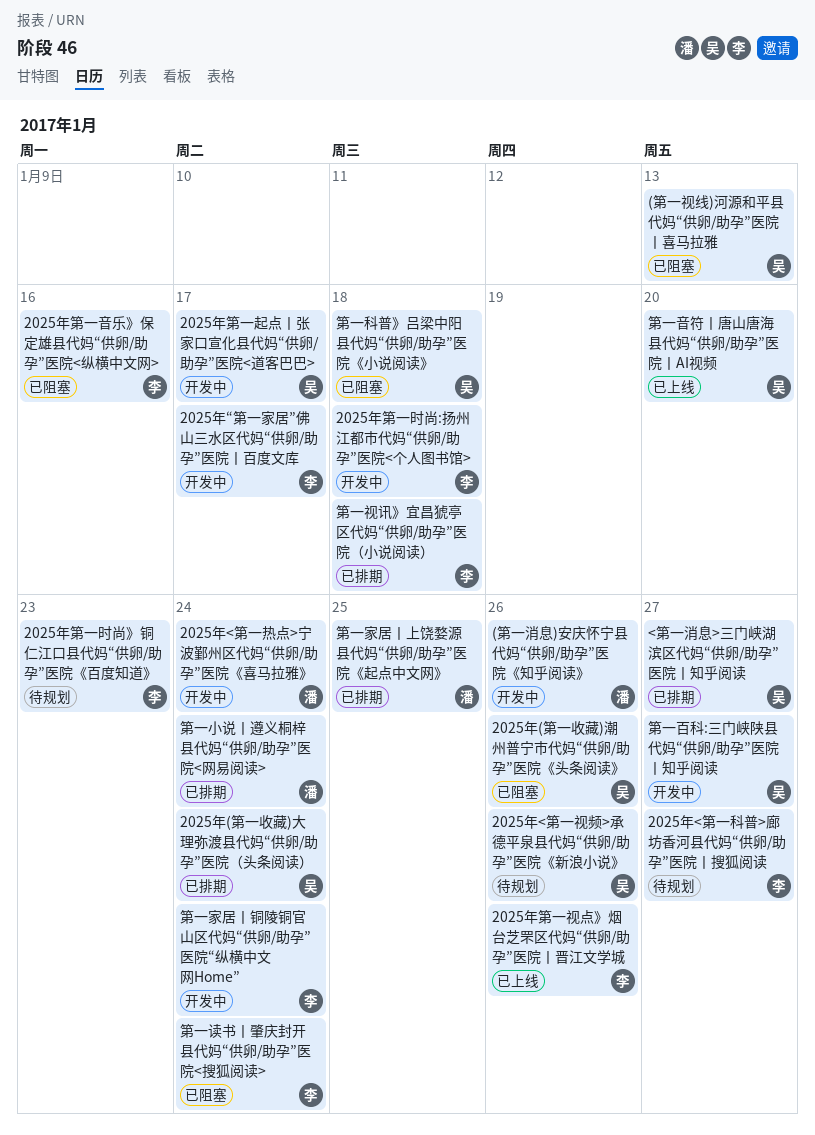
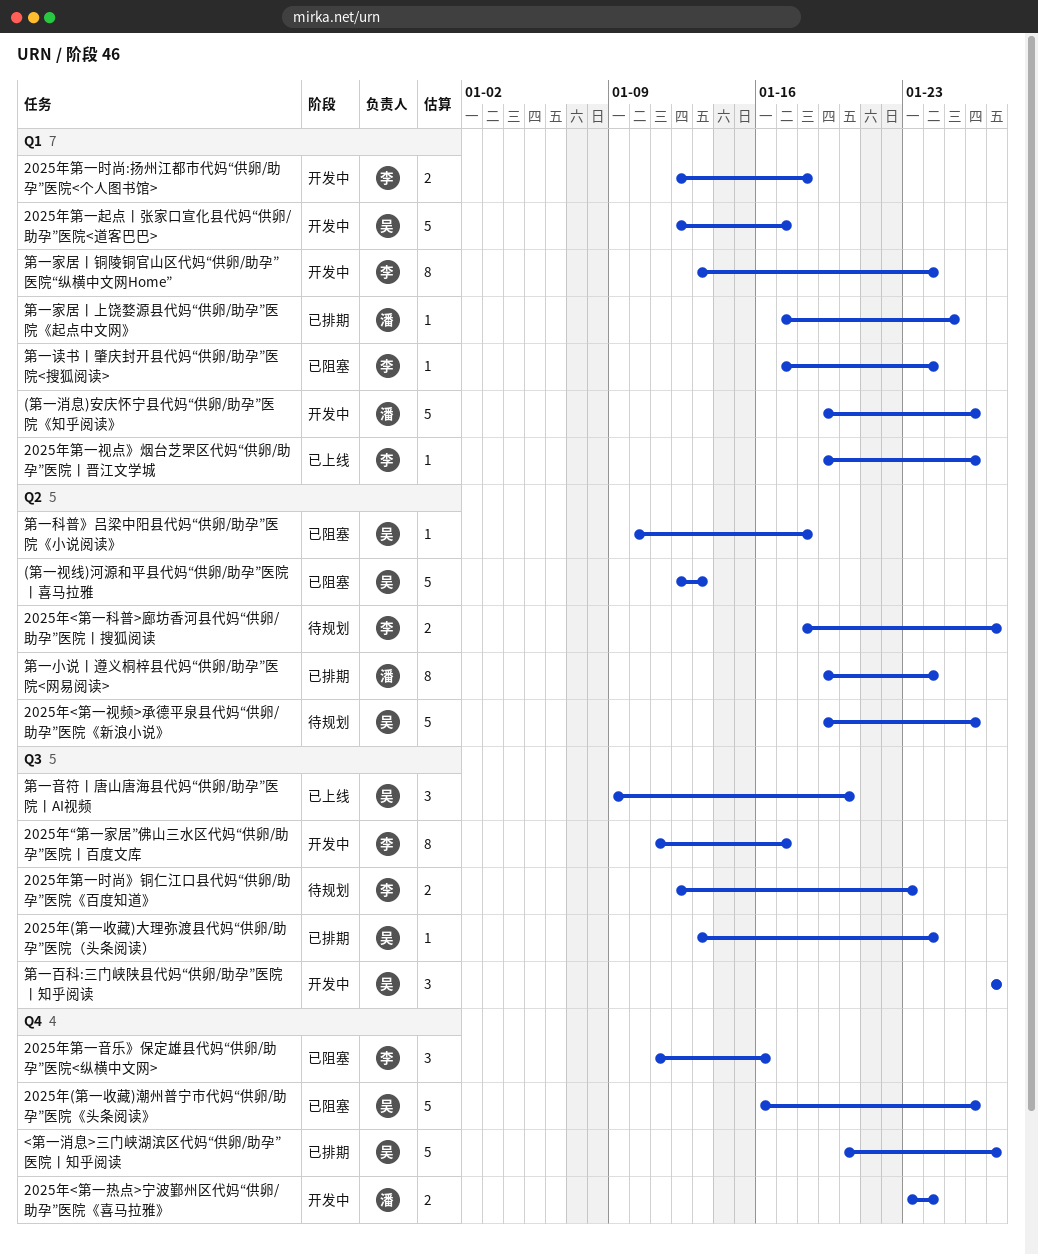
第一视讯》宜昌猇亭区代妈“供卵/助孕”医院（小说阅读）: present -> none

